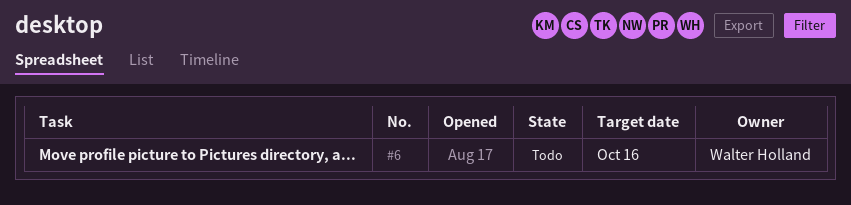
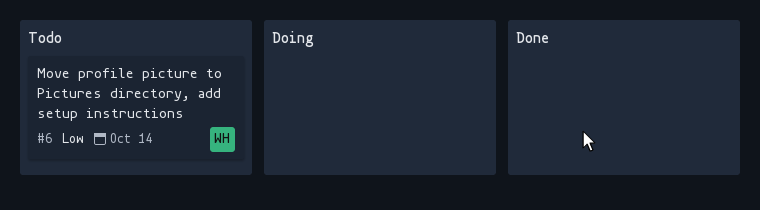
#6, due: Oct 16 -> Oct 14

